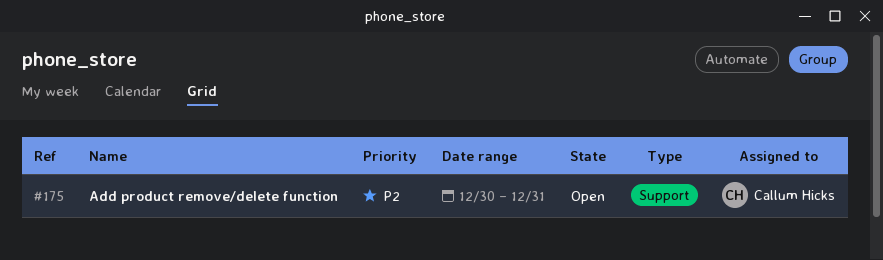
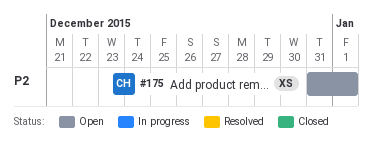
#175, start: Dec 30 -> Dec 31
#175, due: Dec 31 -> Jan 1

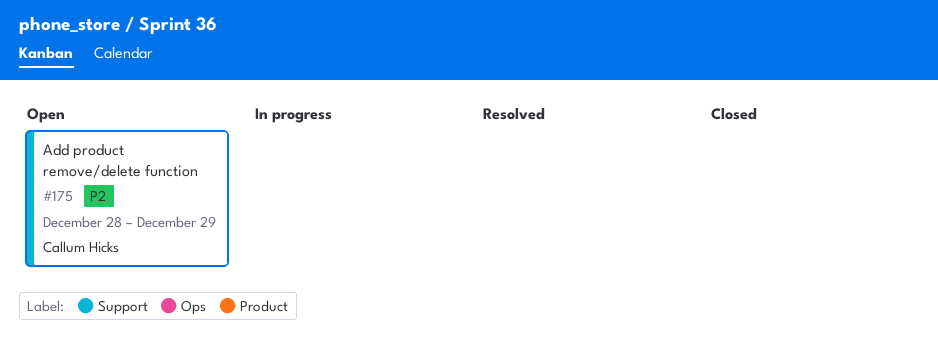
#175, start: Dec 31 -> Dec 28
#175, due: Jan 1 -> Dec 29

